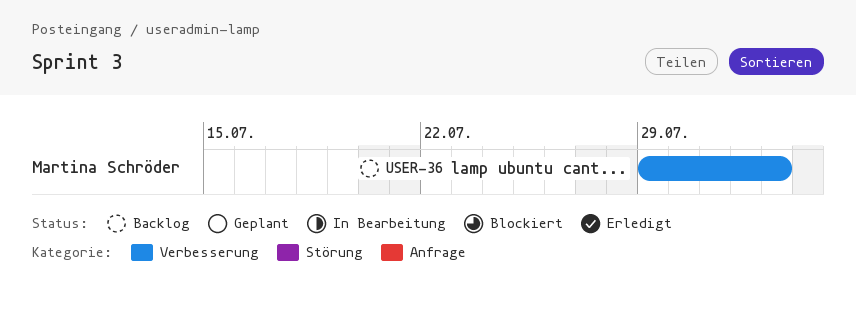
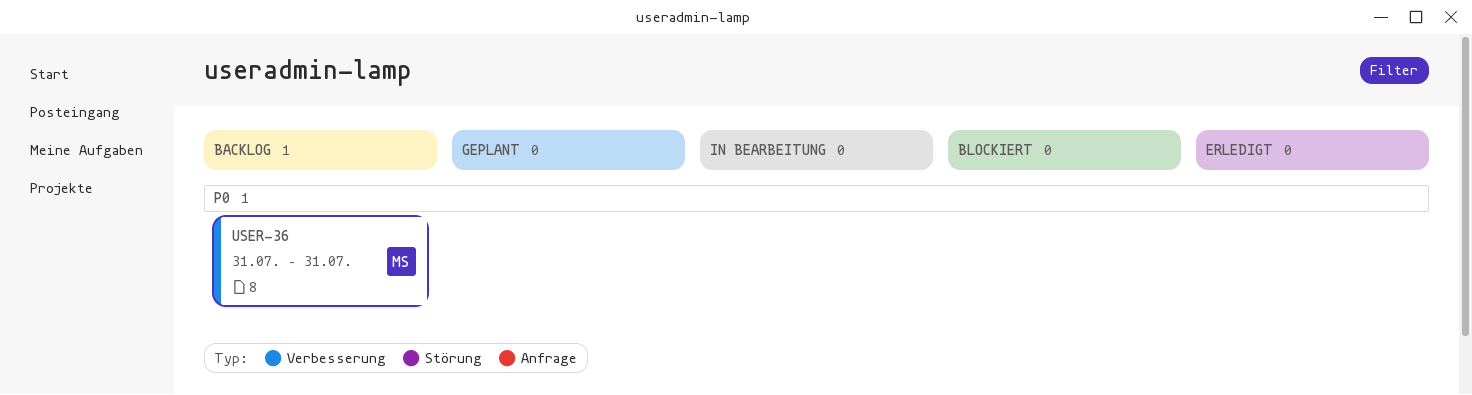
USER-36, start: Jul 29 -> Jul 31
USER-36, due: Aug 2 -> Jul 31

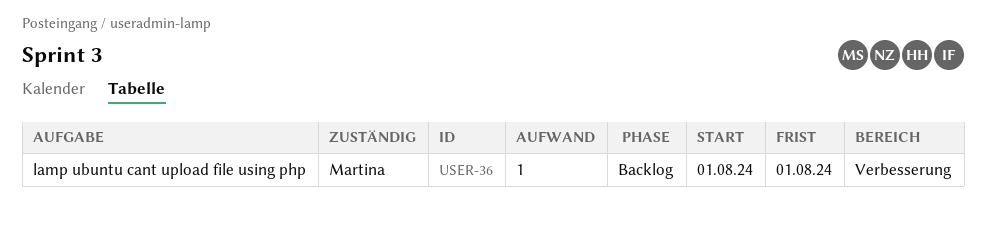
USER-36, start: Jul 31 -> Aug 1
USER-36, due: Jul 31 -> Aug 1

